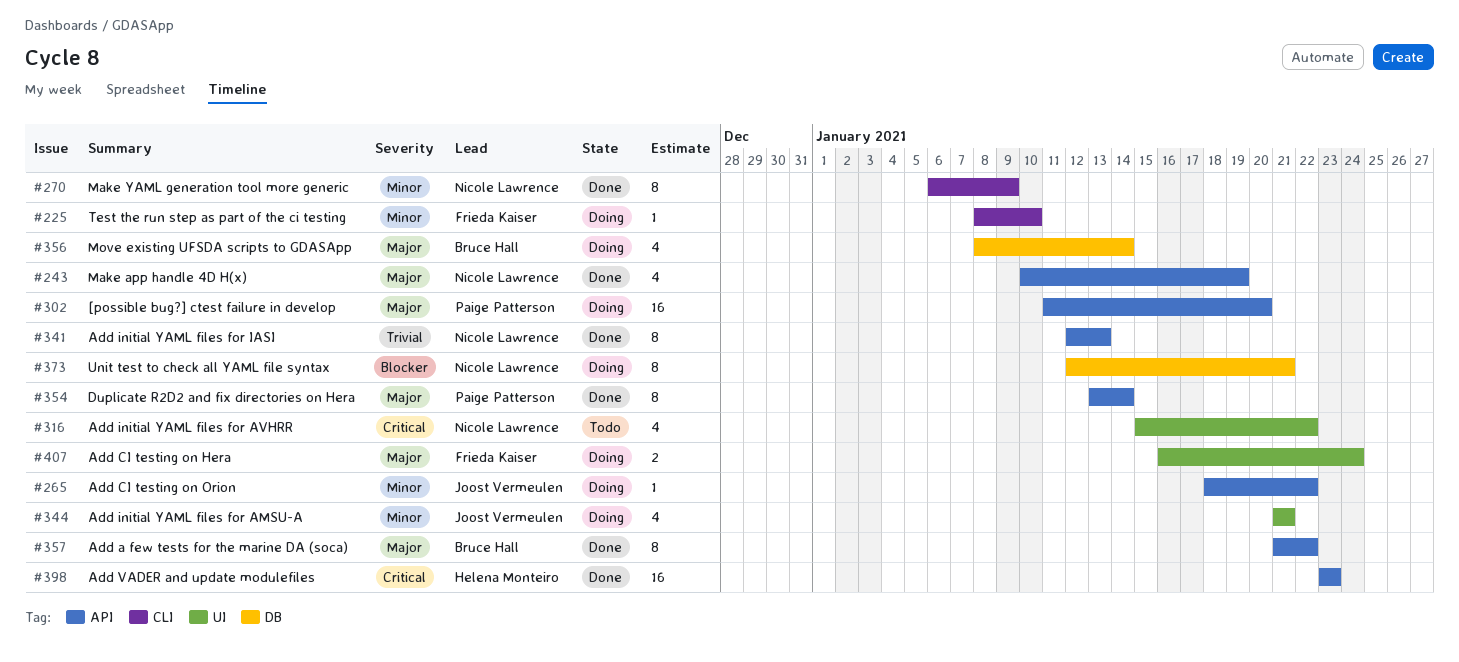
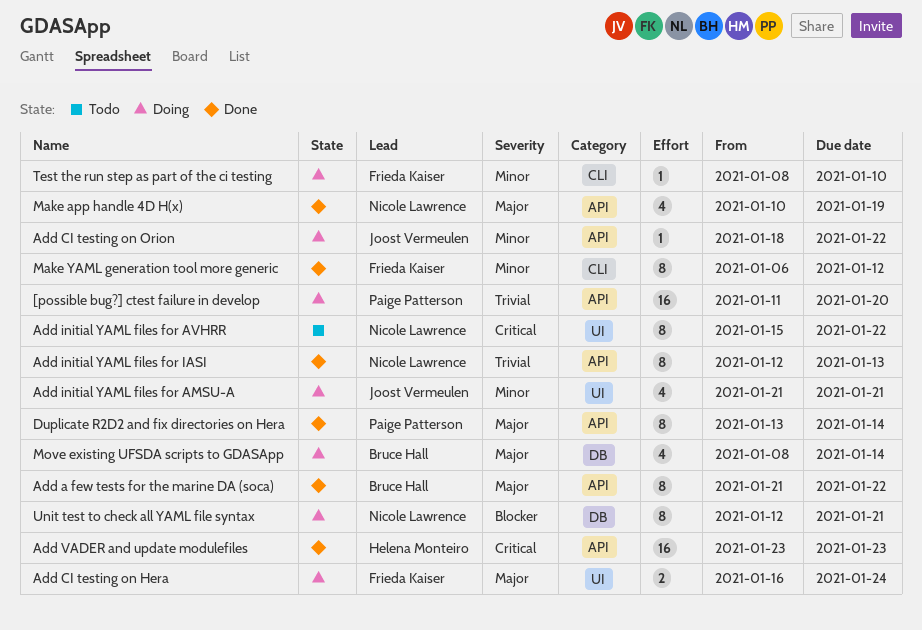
[possible bug?] ctest failure in develop, priority: Major -> Trivial
Add initial YAML files for AVHRR, estimate: 4 -> 8
Make YAML generation tool more generic, owner: Nicole Lawrence -> Frieda Kaiser
Make YAML generation tool more generic, due: Jan 9 -> Jan 12

